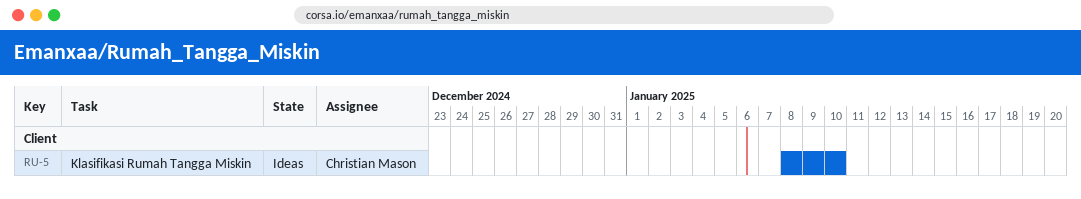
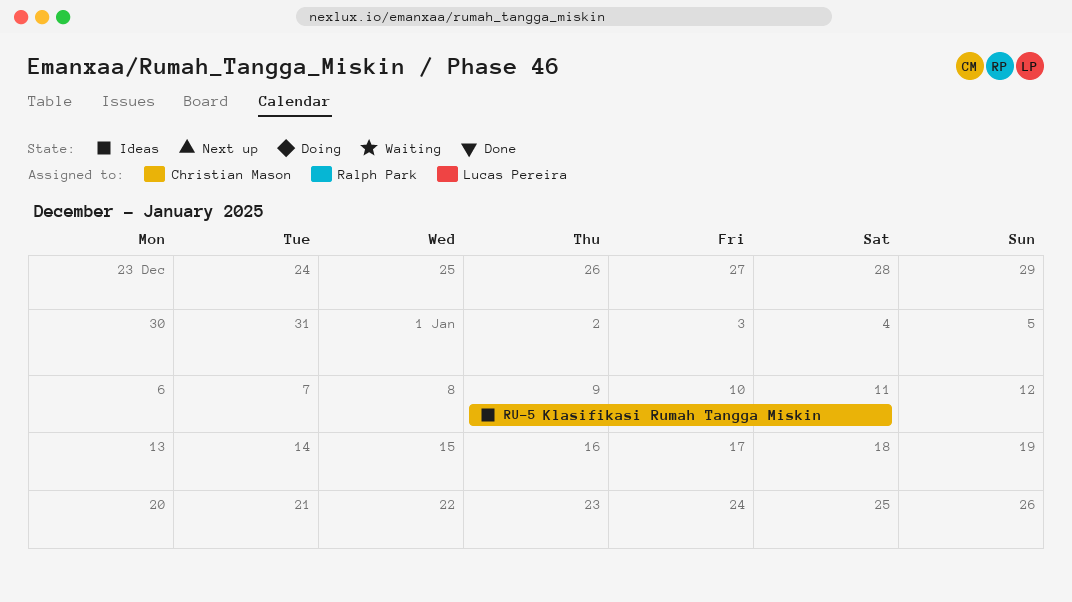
RU-5, start: Jan 8 -> Jan 9
RU-5, due: Jan 10 -> Jan 11

